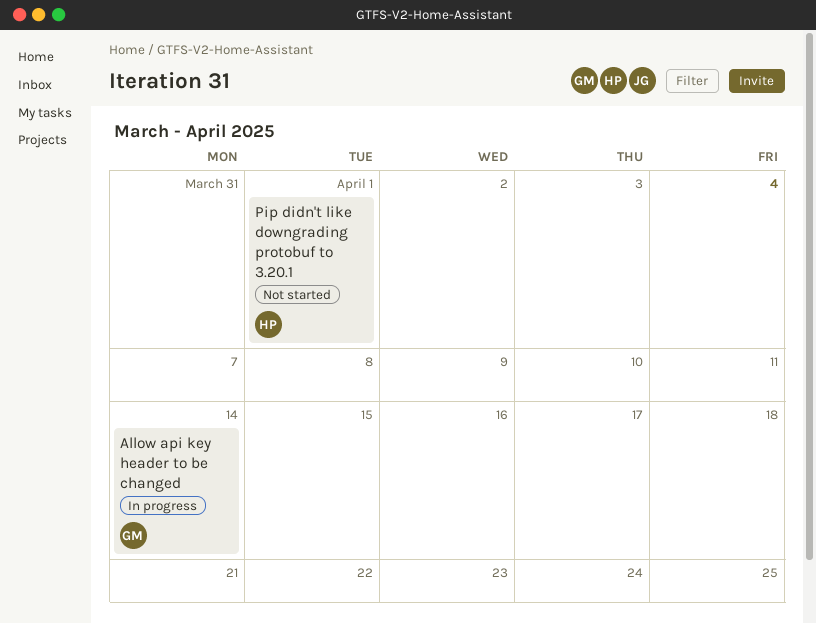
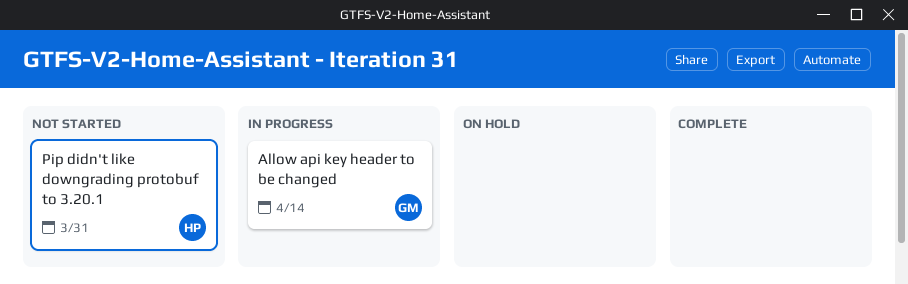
Pip didn't like downgrading protobuf to 3.20.1, due: Apr 1 -> Mar 31

